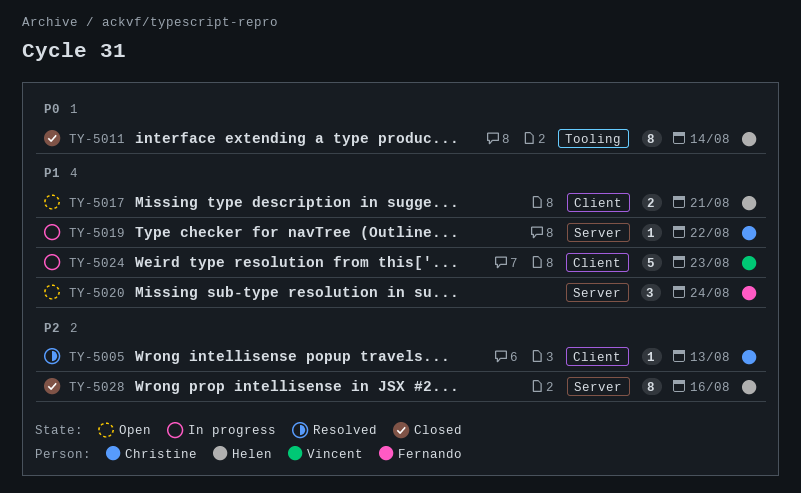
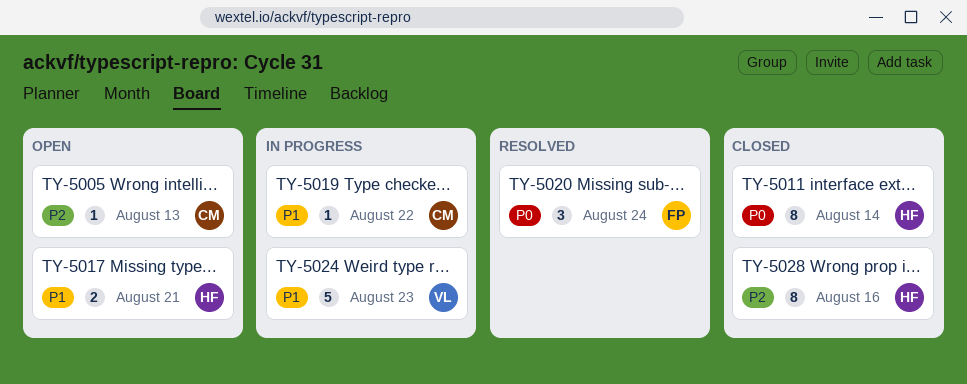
TY-5005, status: Resolved -> Open
TY-5020, status: Open -> Resolved
TY-5020, priority: P1 -> P0

